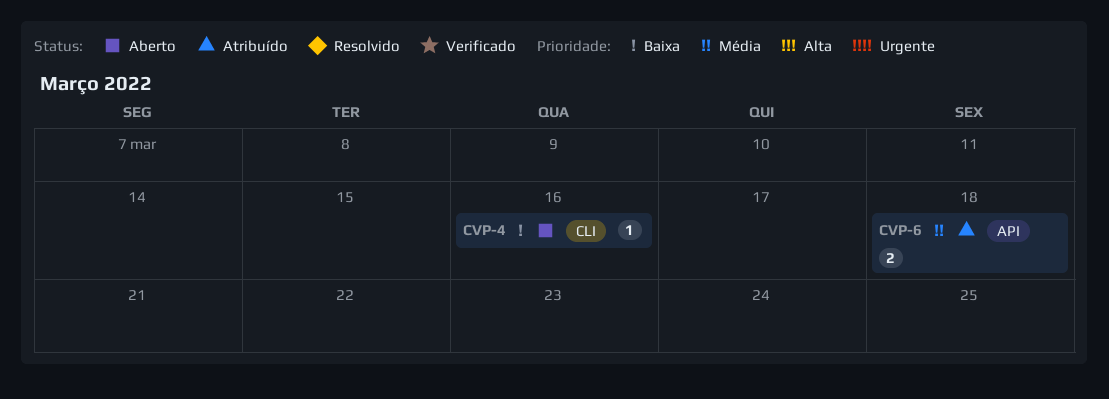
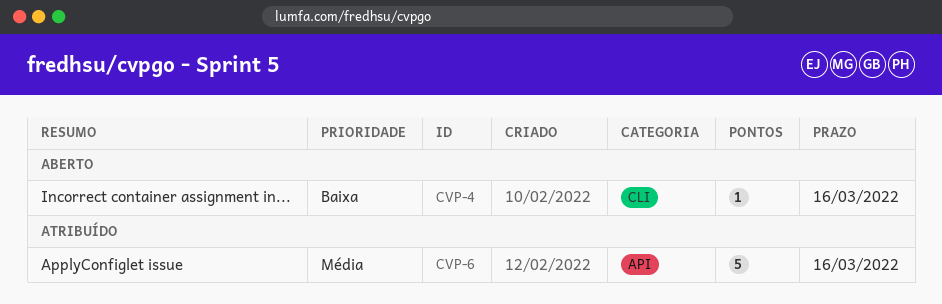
CVP-6, estimate: 2 -> 5
CVP-6, due: Mar 18 -> Mar 16

